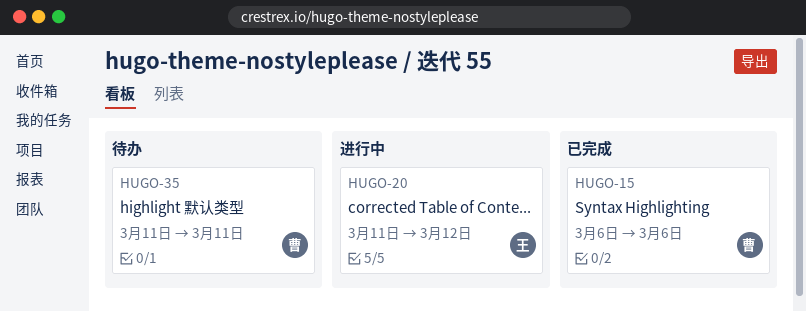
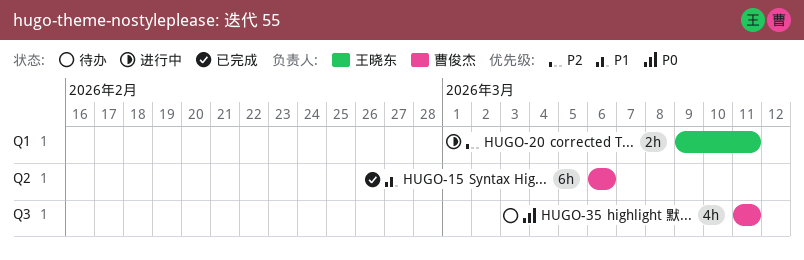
HUGO-20, start: Mar 11 -> Mar 9
HUGO-20, due: Mar 12 -> Mar 11

